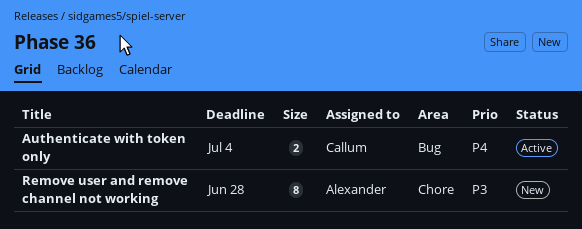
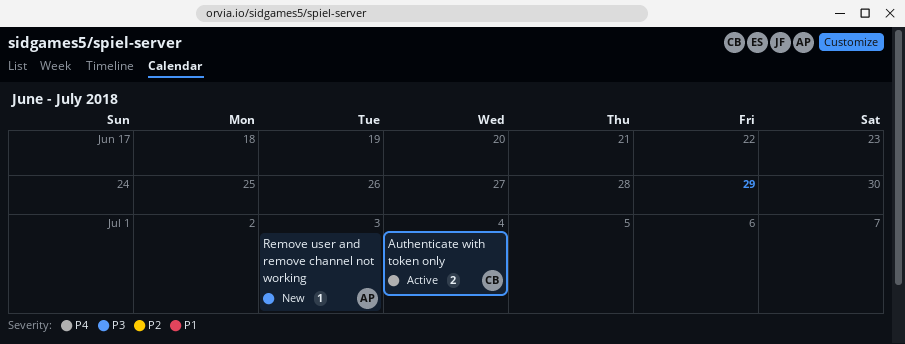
Remove user and remove channel not working, estimate: 8 -> 1
Remove user and remove channel not working, due: Jun 28 -> Jul 3

